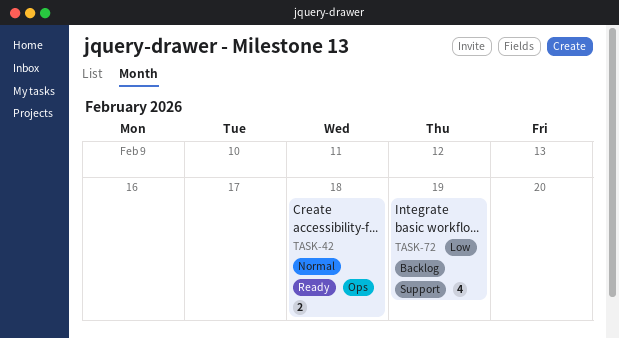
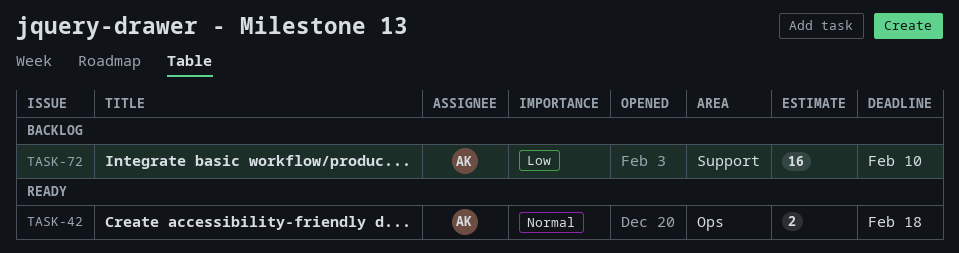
TASK-72, estimate: 4 -> 16
TASK-72, due: Feb 19 -> Feb 10

